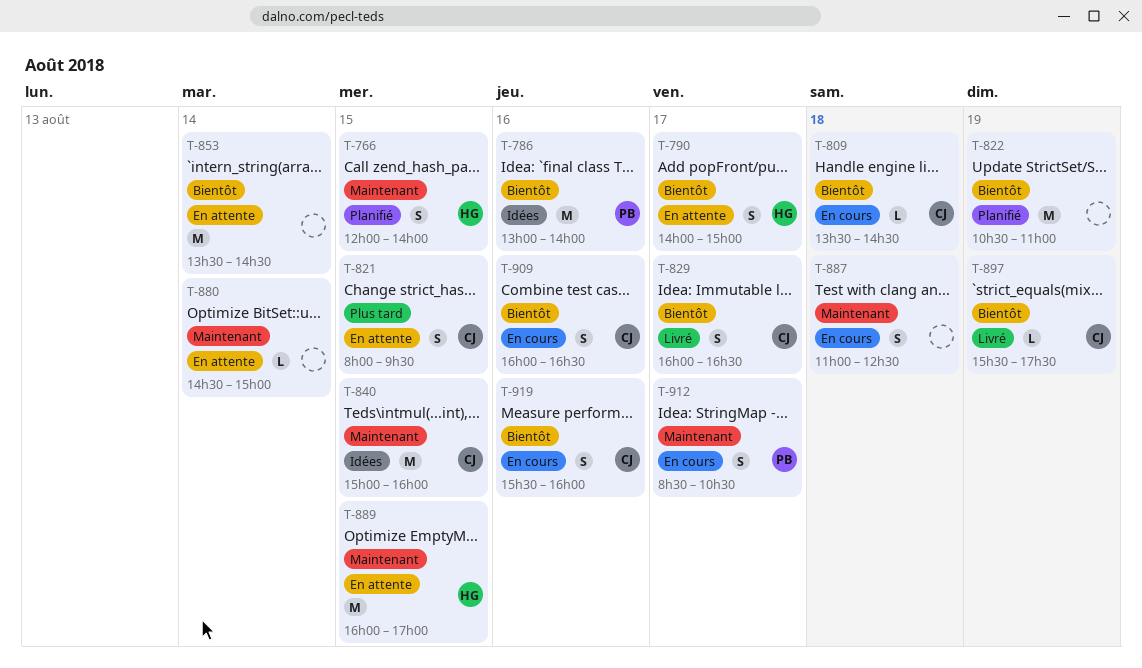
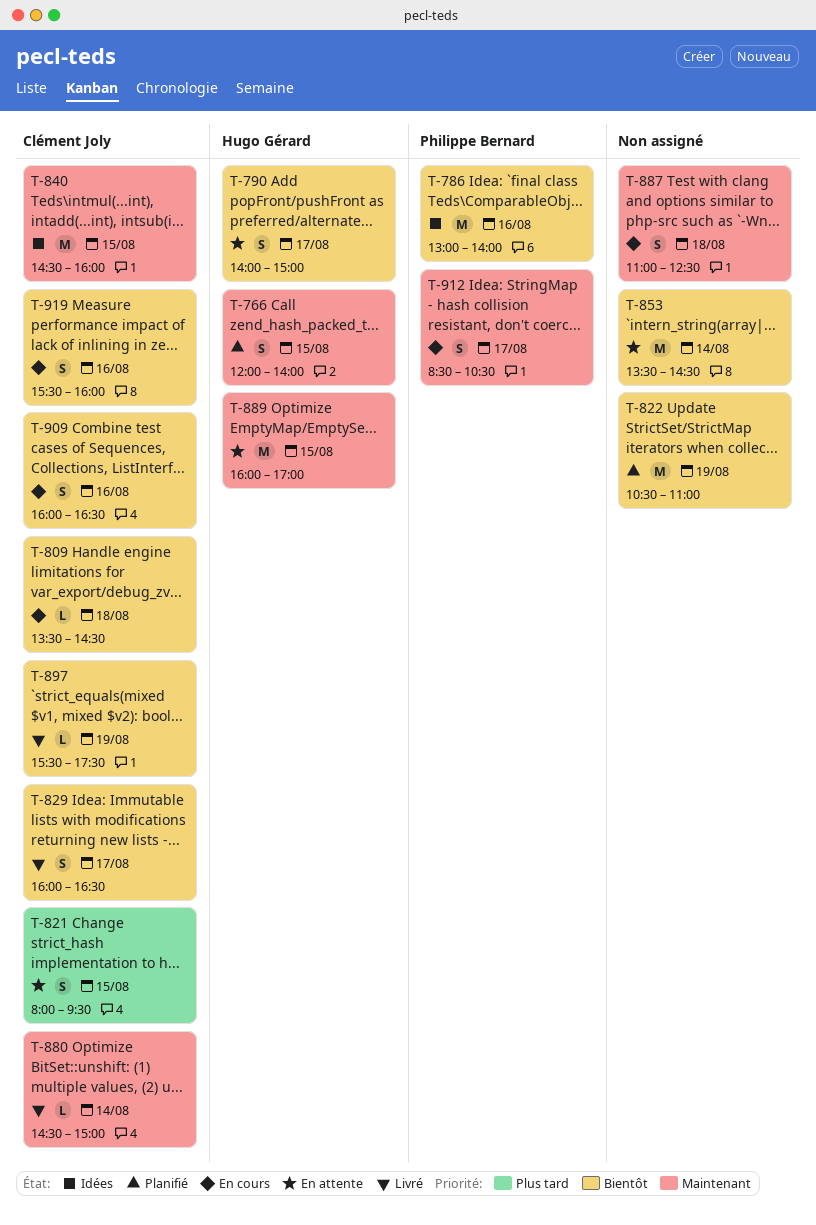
T-840, begins: 15:00 -> 14:30
T-880, status: En attente -> Livré
T-880, owner: none -> Clément Joly

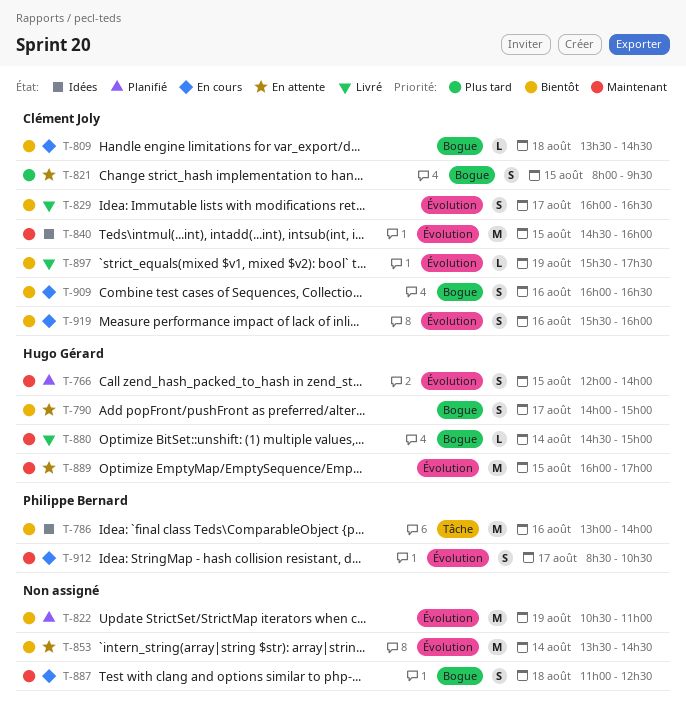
T-880, owner: Clément Joly -> Hugo Gérard

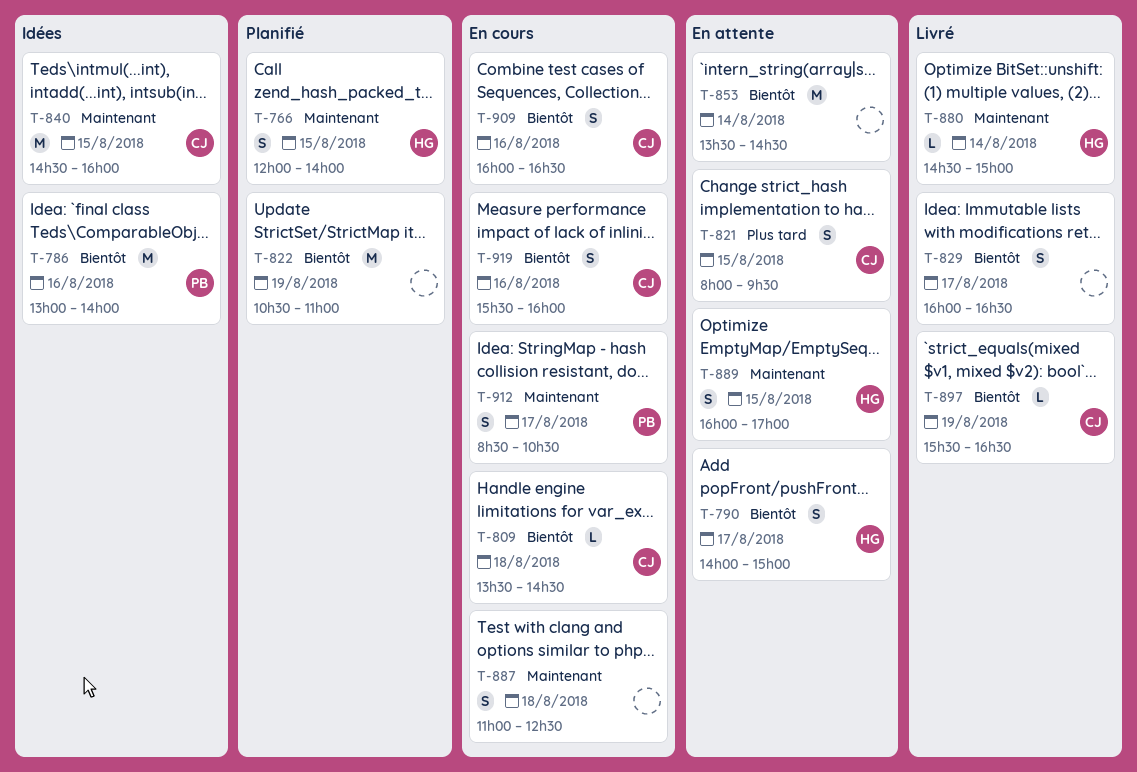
T-829, owner: Clément Joly -> none
T-889, estimate: M -> S
T-897, ends: 17:30 -> 16:30

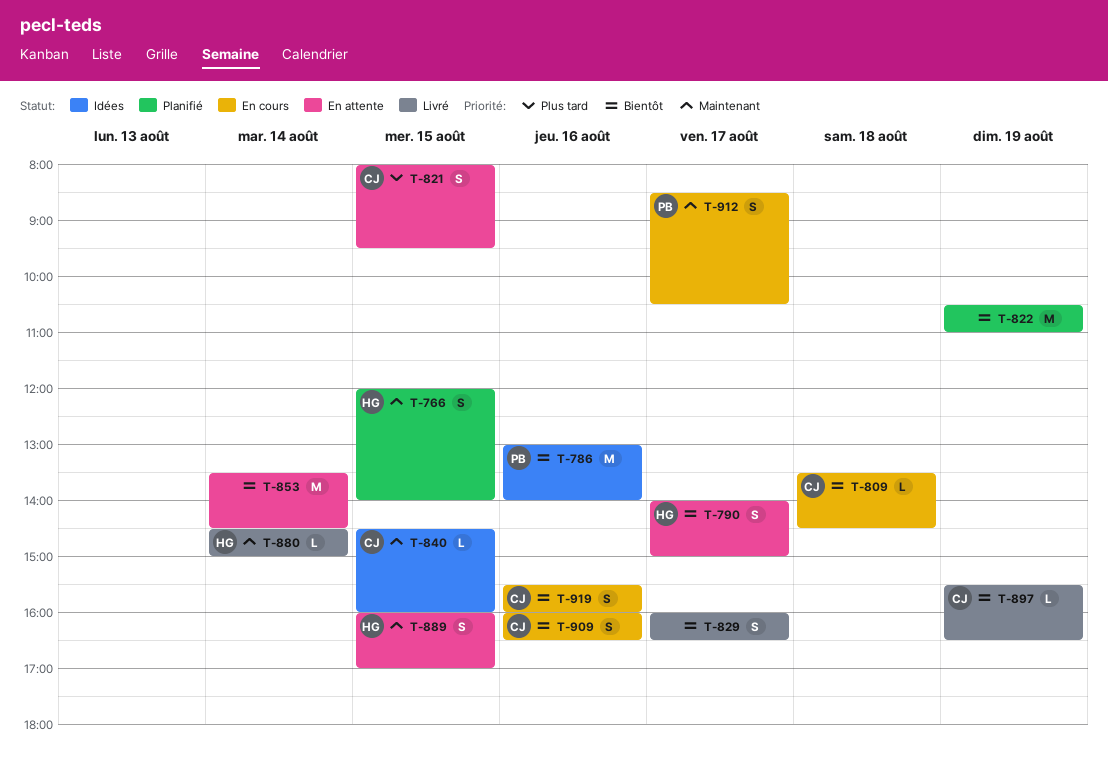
T-840, estimate: M -> L
T-887: present -> none

